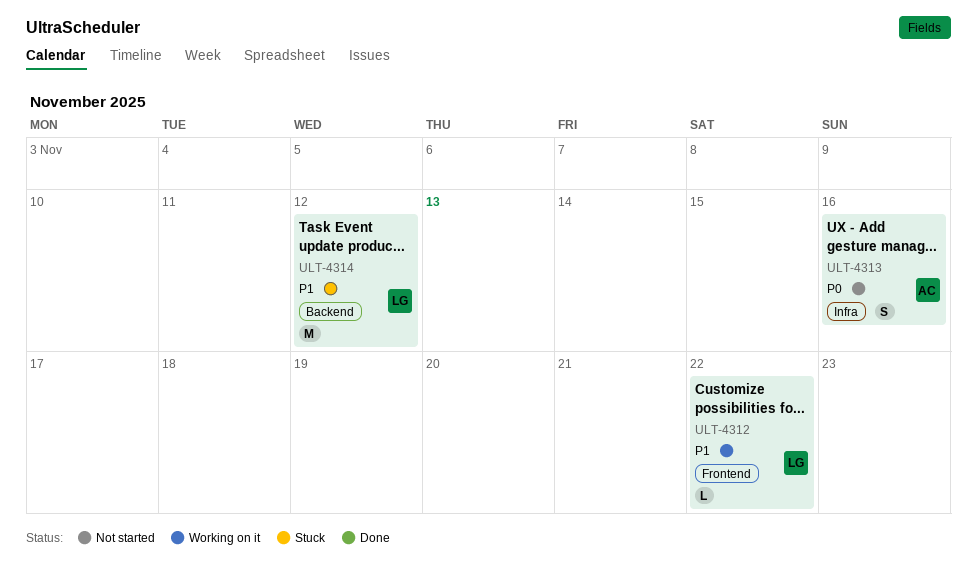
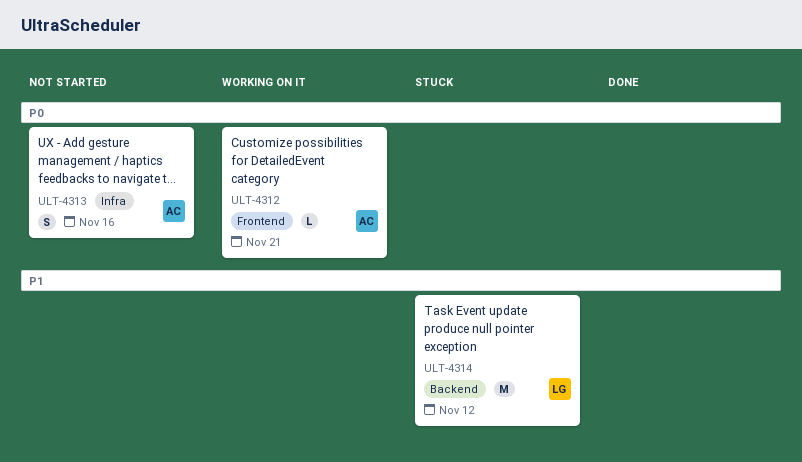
ULT-4312, owner: LG -> AC
ULT-4312, priority: P1 -> P0
ULT-4312, due: Nov 22 -> Nov 21

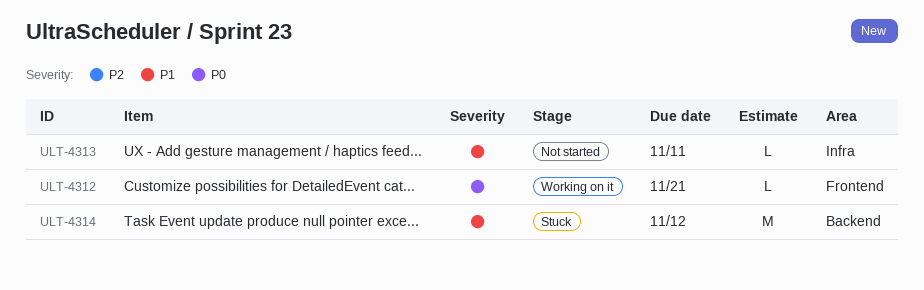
ULT-4313, priority: P0 -> P1
ULT-4313, estimate: S -> L
ULT-4313, due: Nov 16 -> Nov 11

